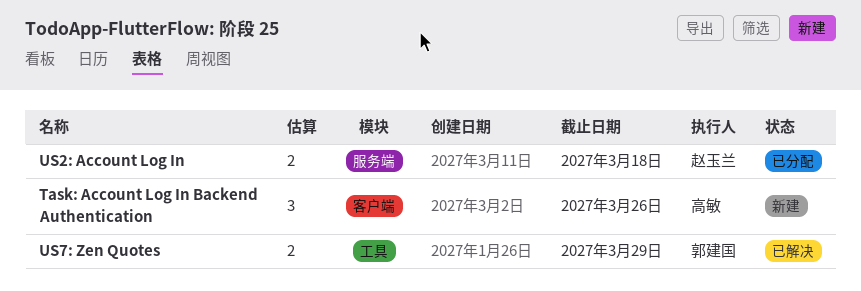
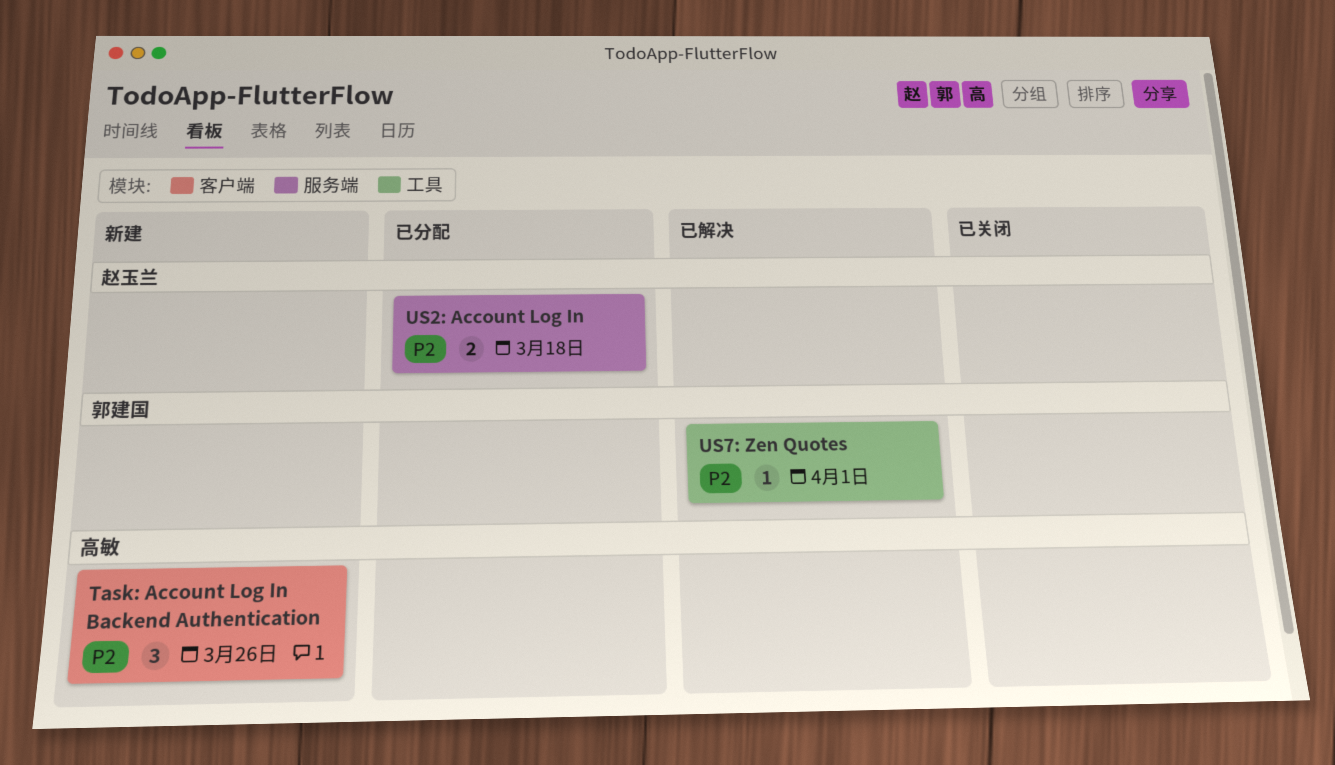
US7: Zen Quotes, estimate: 2 -> 1
US7: Zen Quotes, due: Mar 29 -> Apr 1

